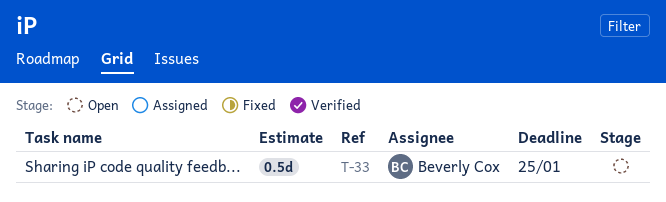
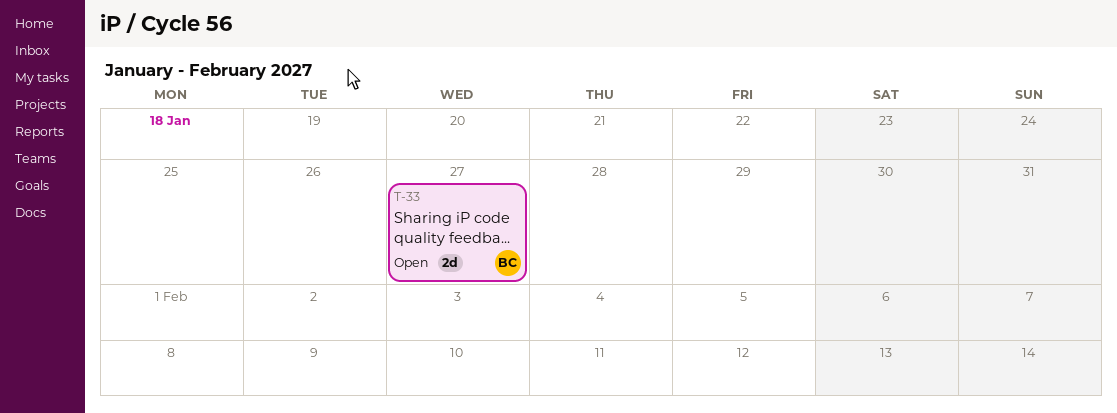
T-33, estimate: 0.5d -> 2d
T-33, due: Jan 25 -> Jan 27

